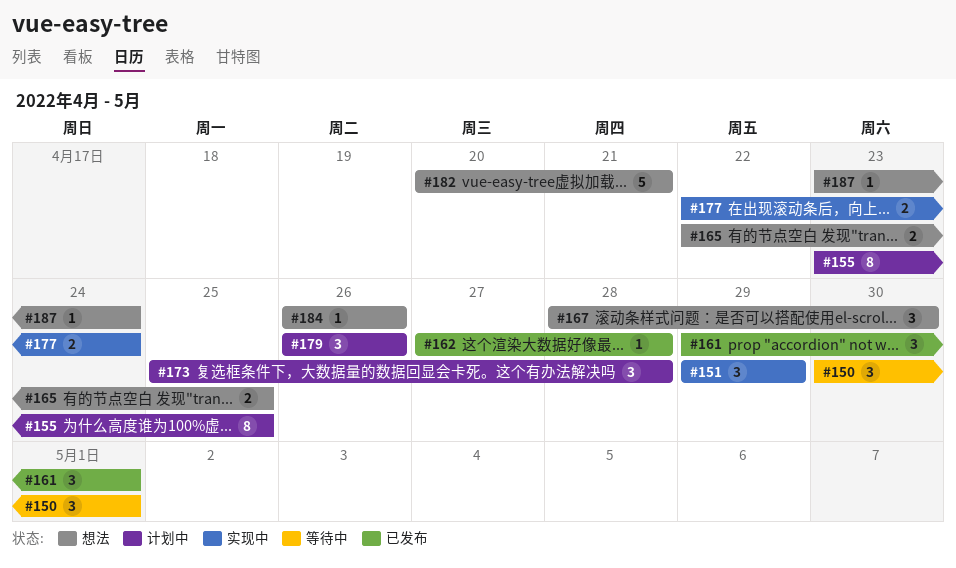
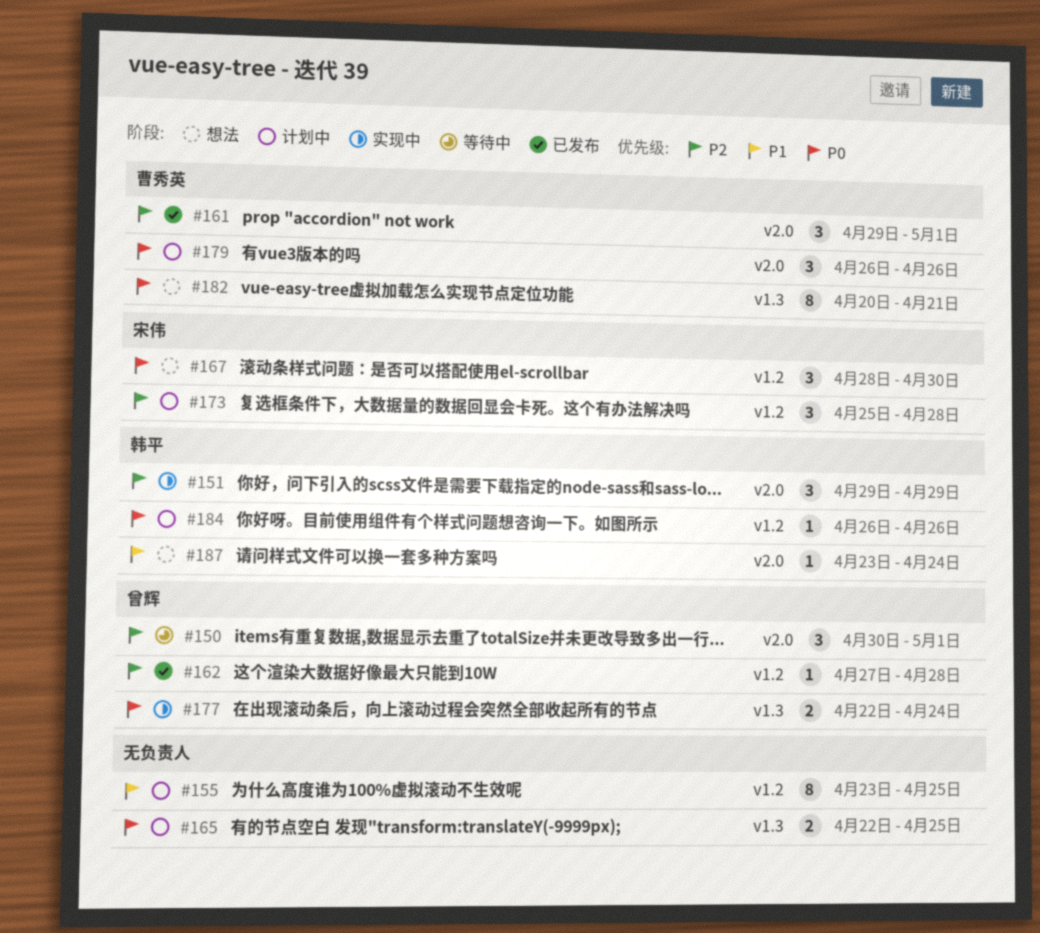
#165, status: 想法 -> 计划中
#182, estimate: 5 -> 8
#184, status: 想法 -> 计划中

